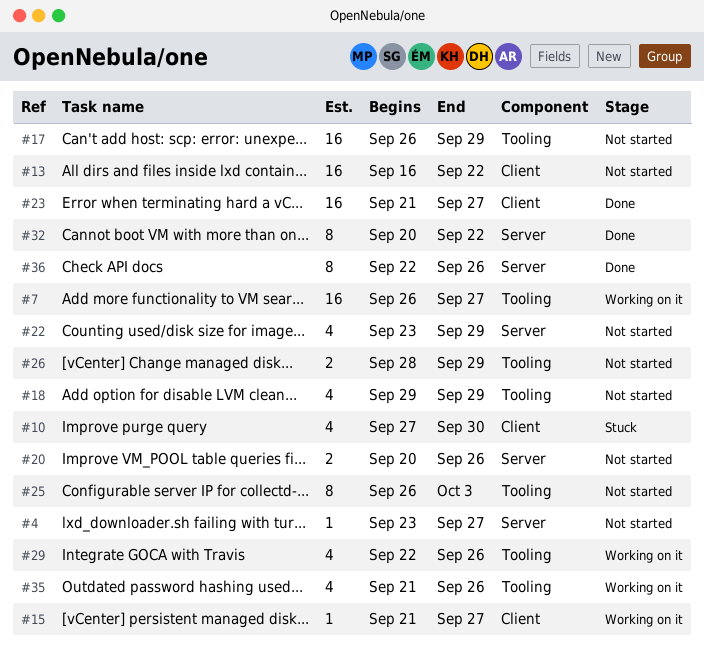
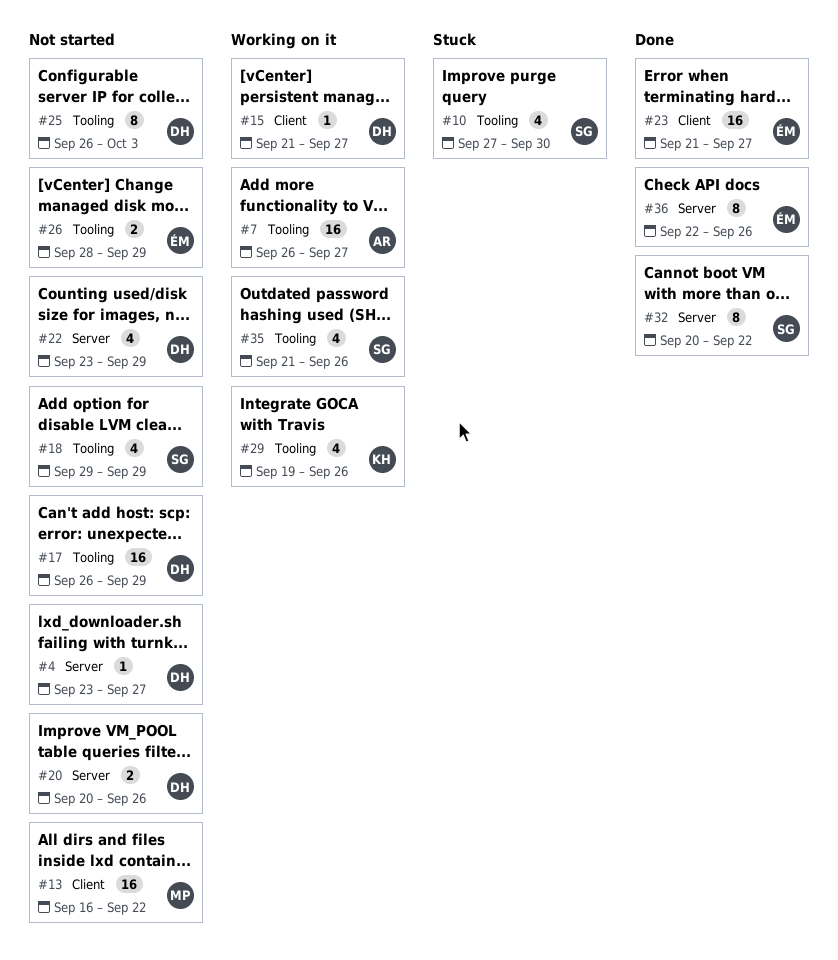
#10, label: Client -> Tooling
#29, start: Sep 22 -> Sep 19

